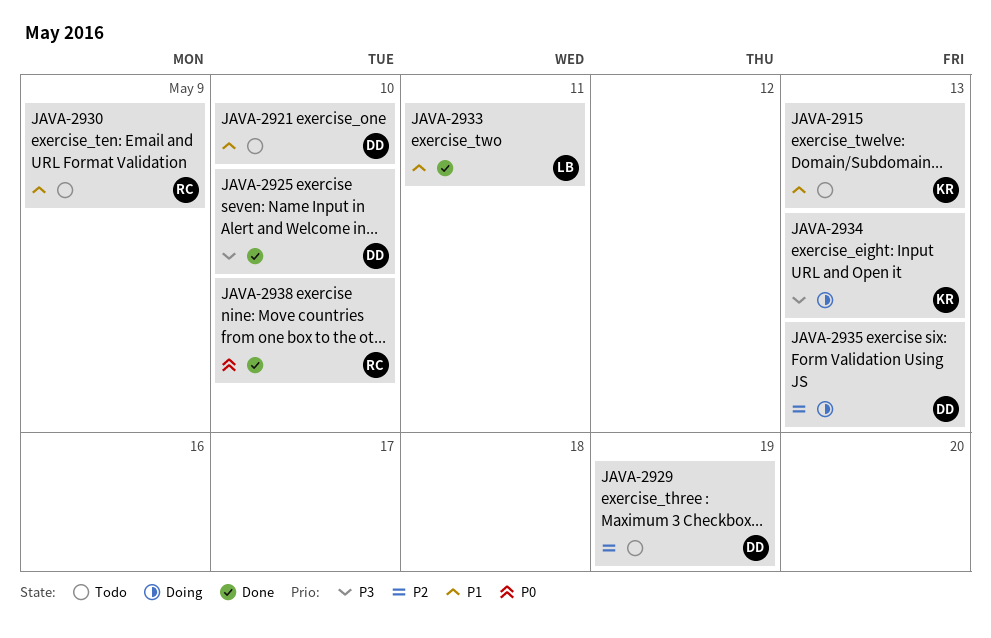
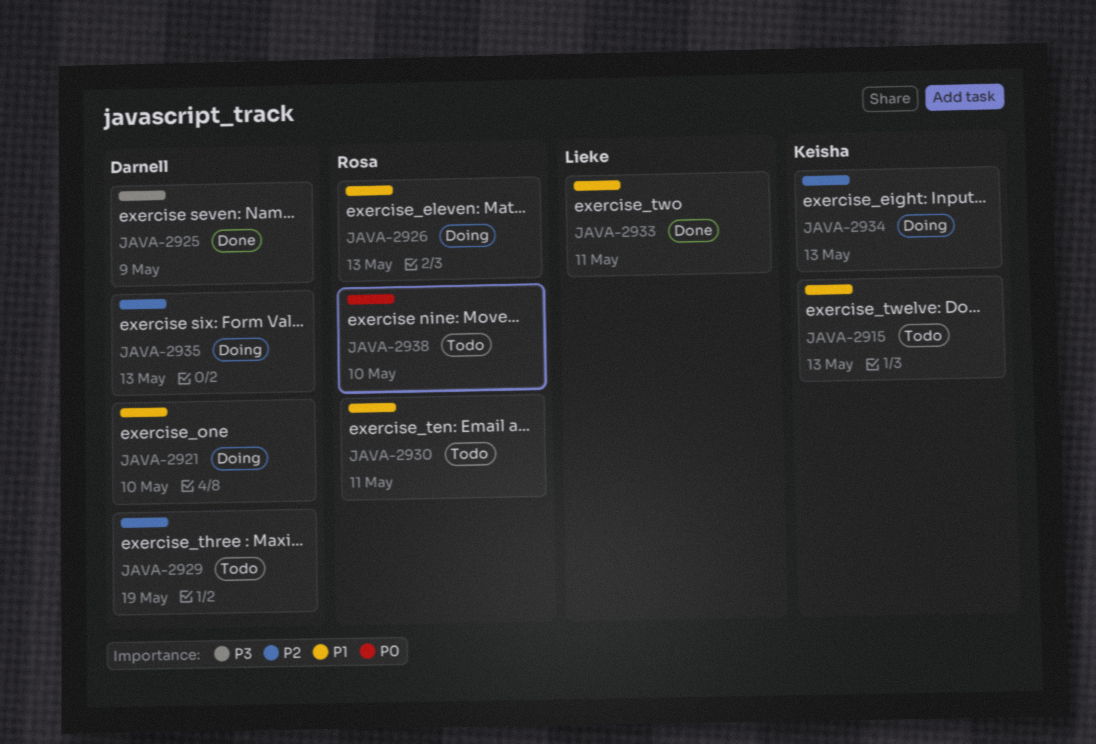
JAVA-2921, status: Todo -> Doing
JAVA-2925, due: May 10 -> May 9
JAVA-2926: none -> present
JAVA-2930, due: May 9 -> May 11
JAVA-2934, priority: P3 -> P2
JAVA-2938, status: Done -> Todo

